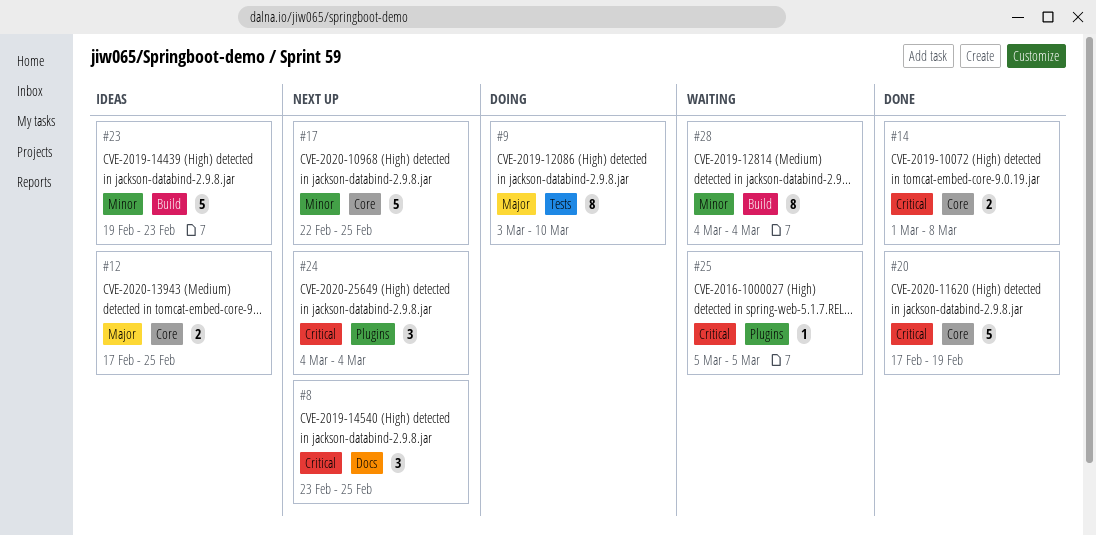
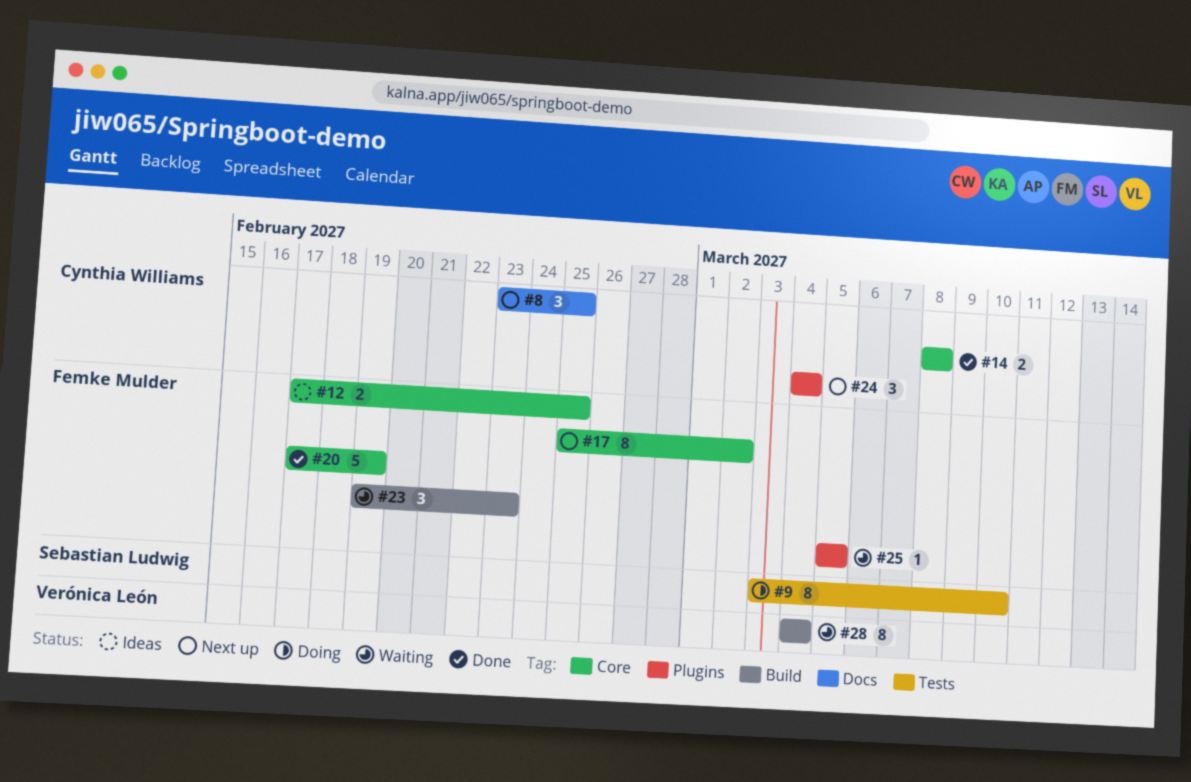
#14, start: Mar 1 -> Mar 8
#17, estimate: 5 -> 8
#17, start: Feb 22 -> Feb 25
#17, due: Feb 25 -> Mar 2
#23, status: Ideas -> Waiting
#23, estimate: 5 -> 3

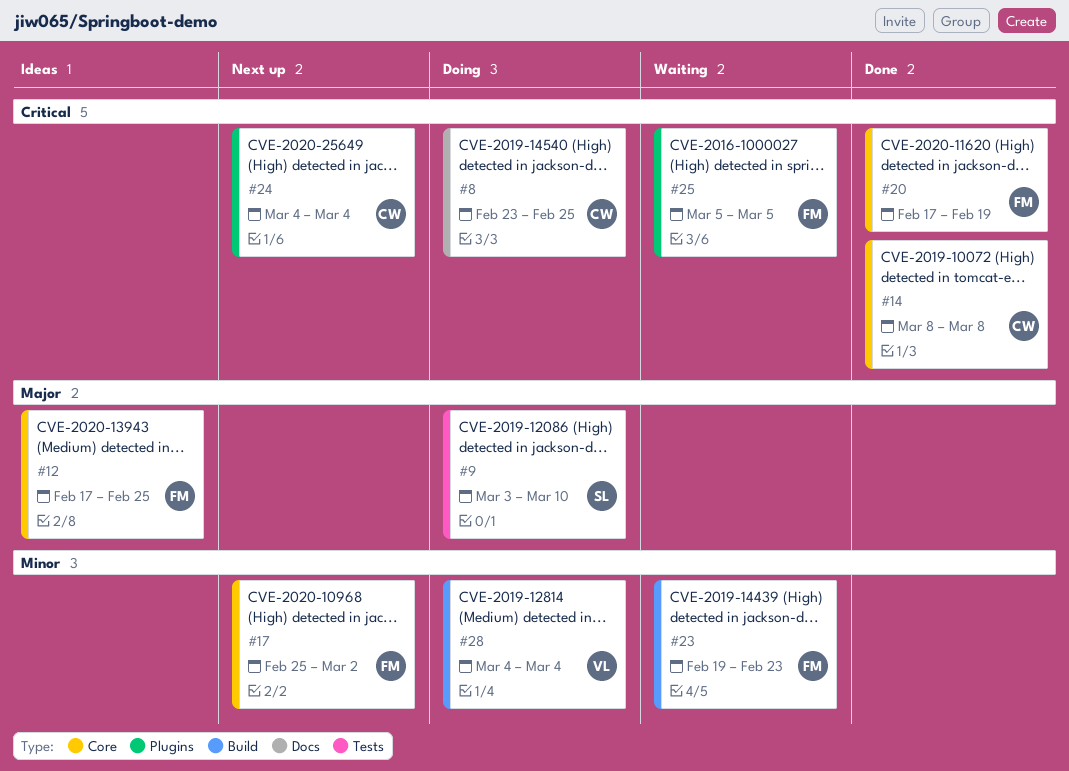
#8, status: Next up -> Doing
#28, status: Waiting -> Doing

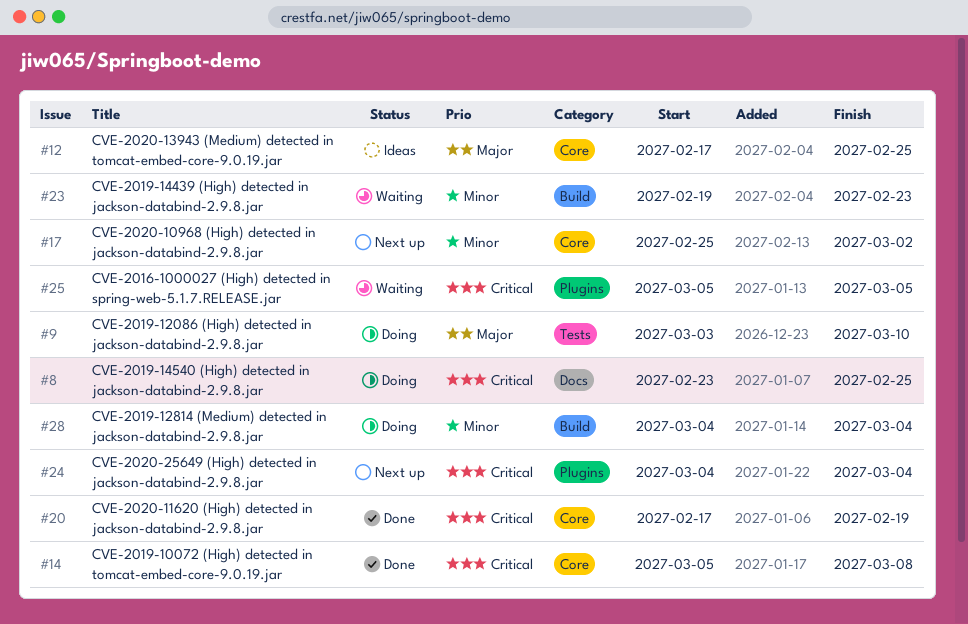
#14, start: Mar 8 -> Mar 5

